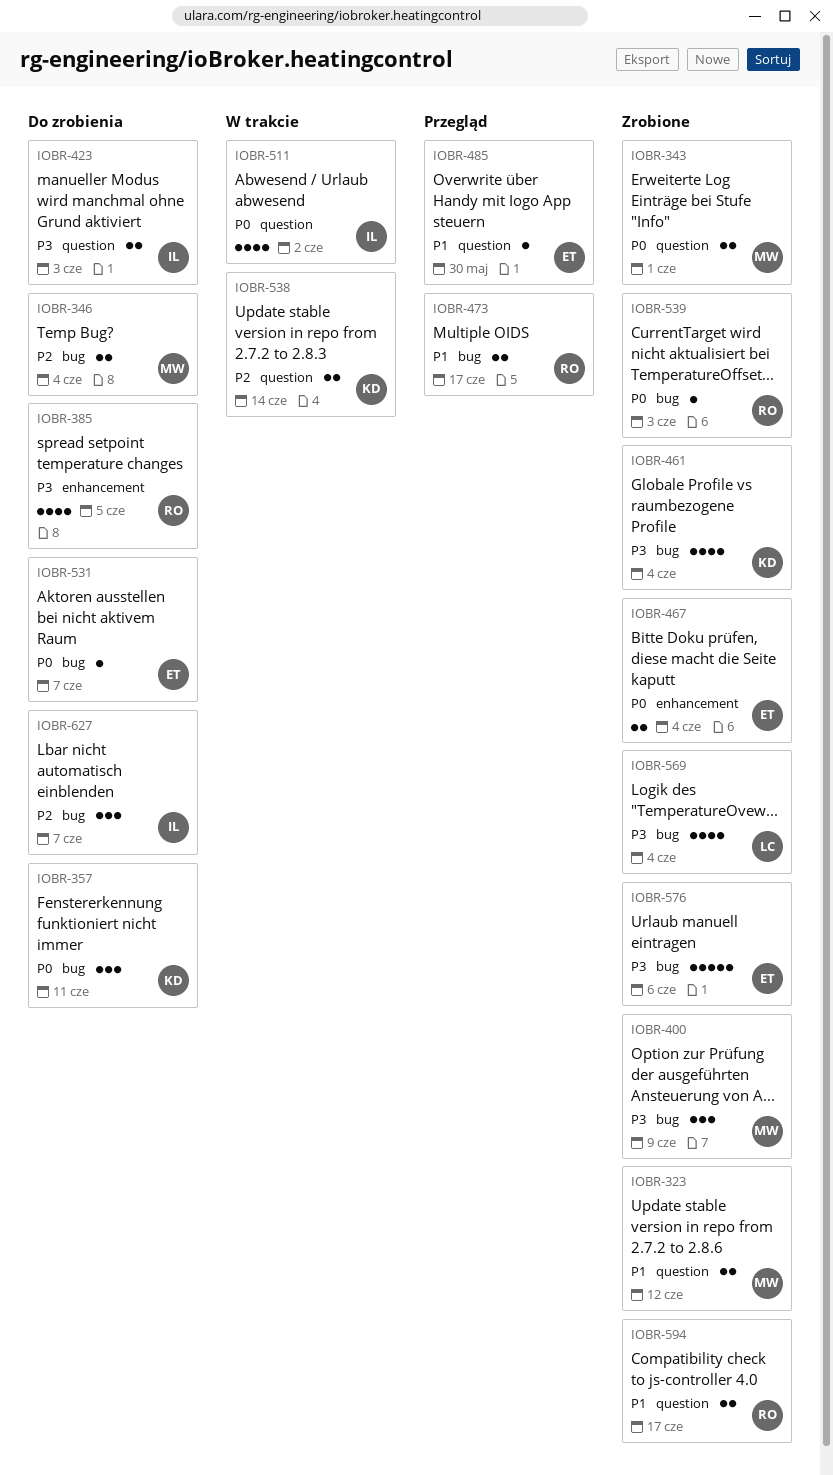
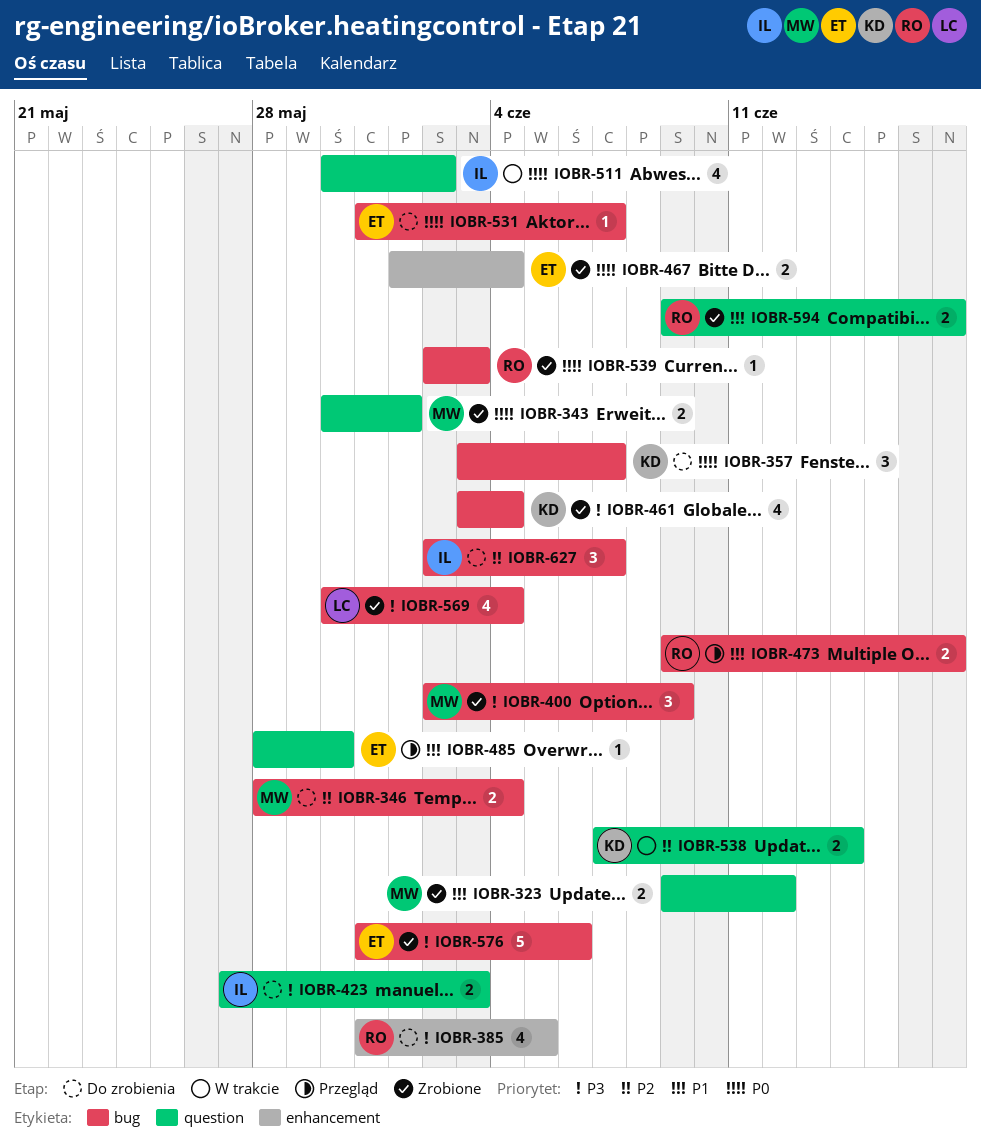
IOBR-357, due: Jun 11 -> Jun 7

